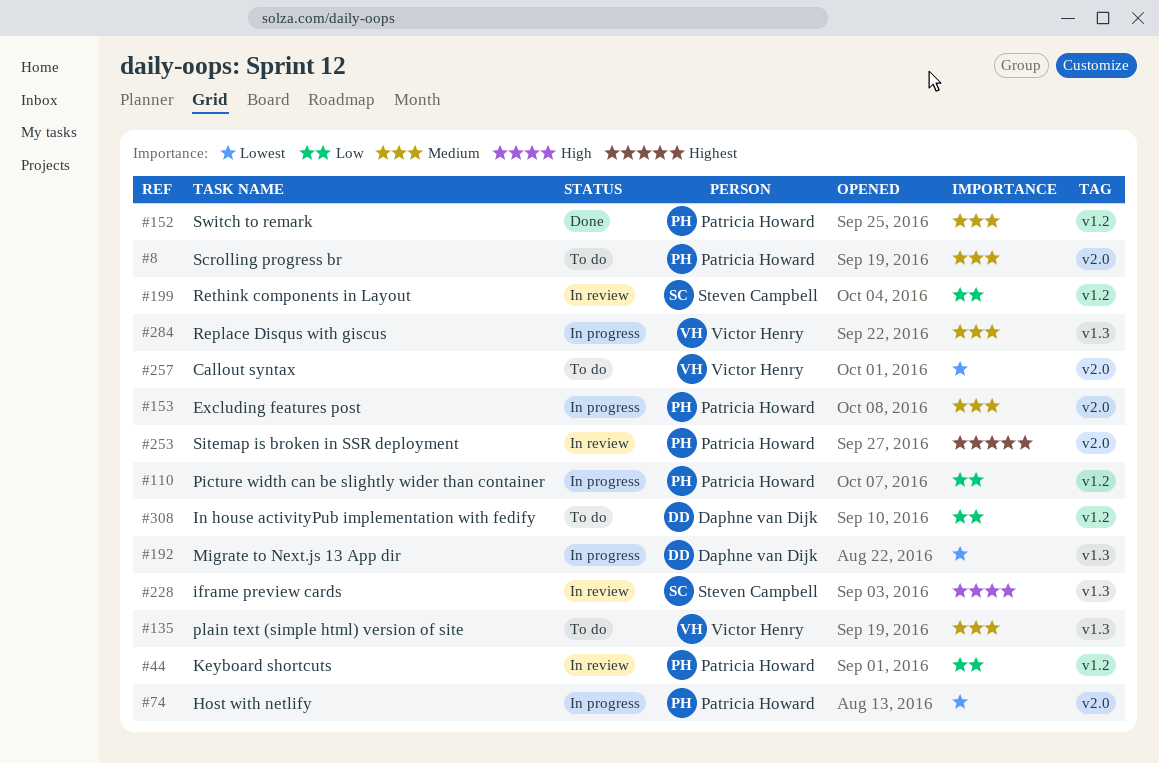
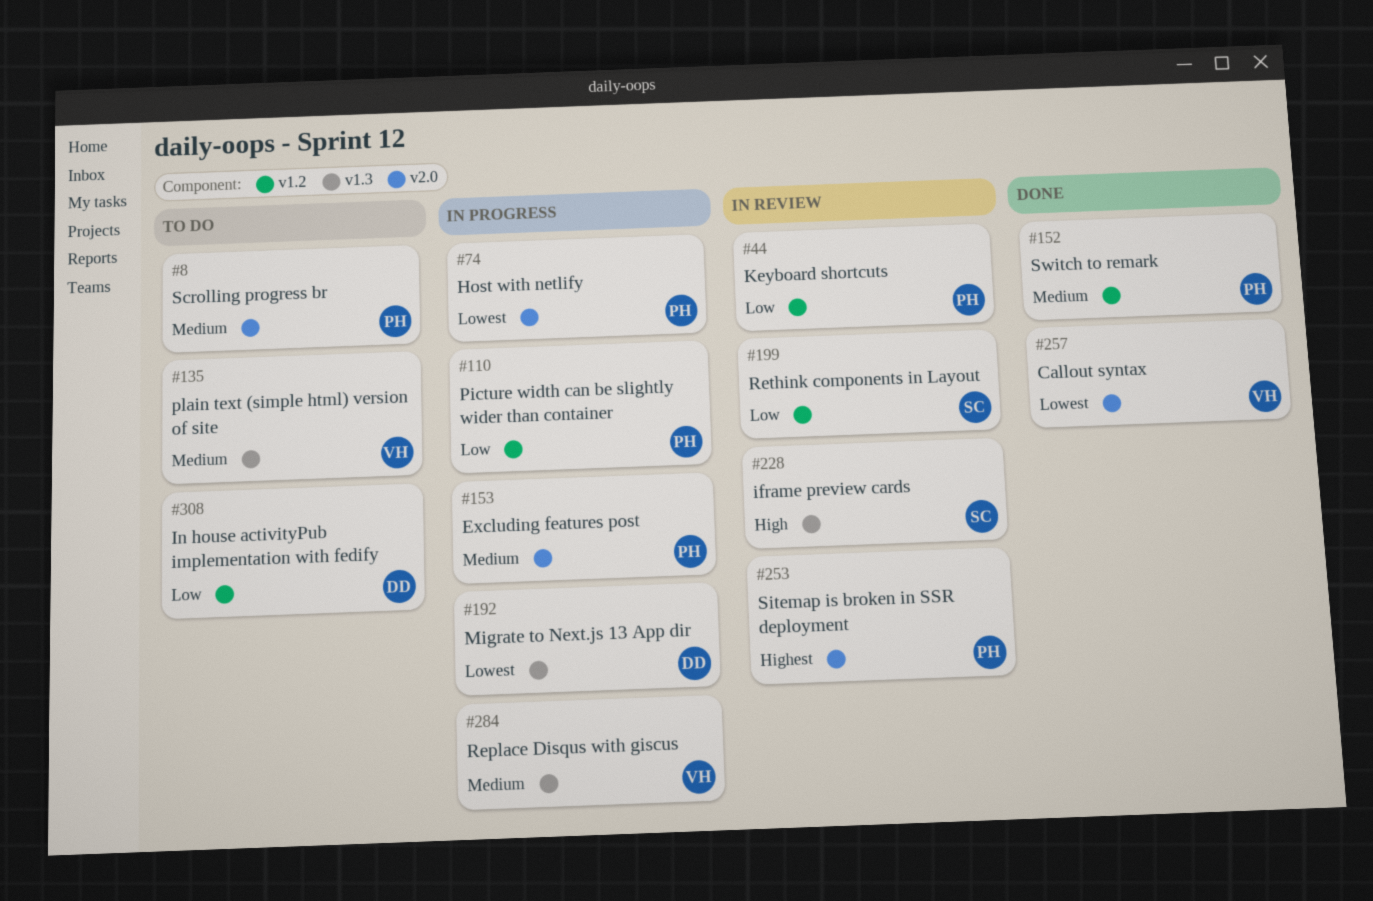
#257, status: To do -> Done

